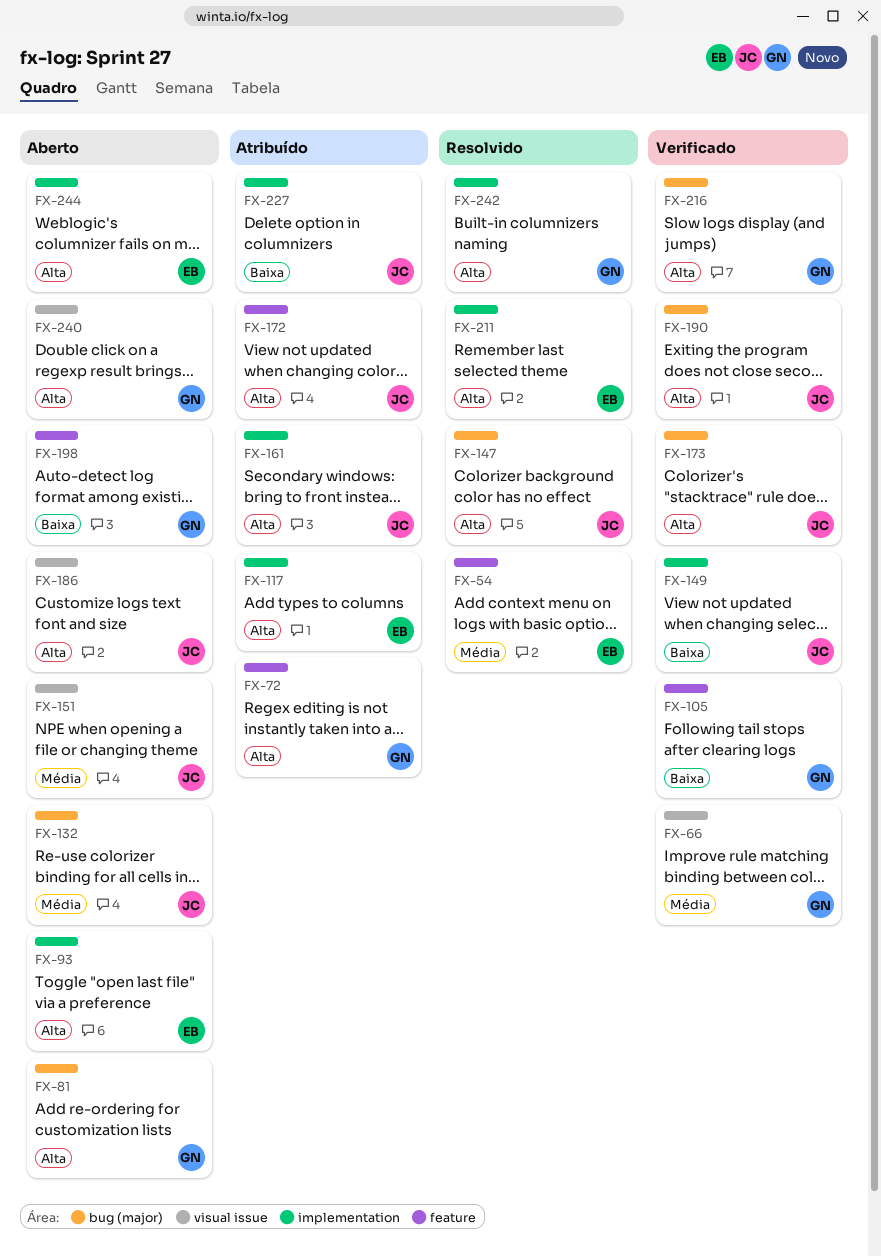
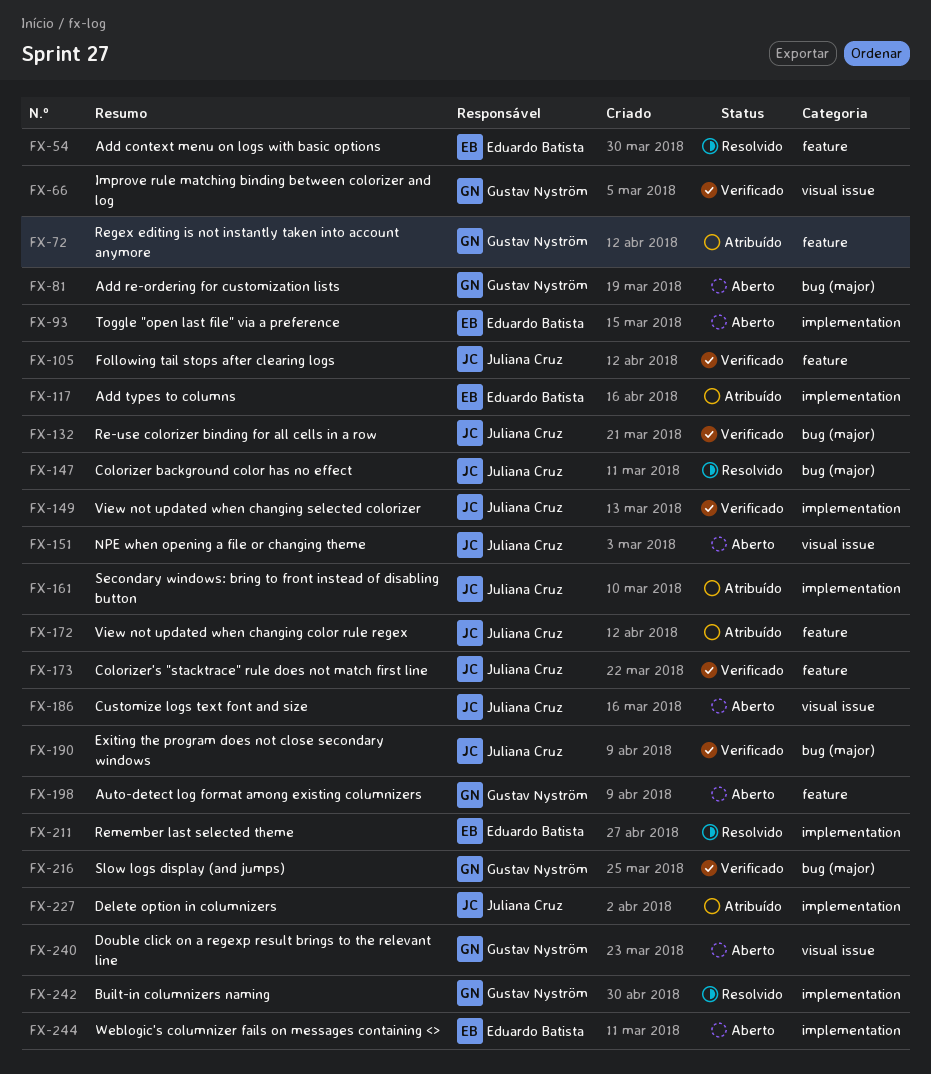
FX-105, owner: Gustav Nyström -> Juliana Cruz
FX-132, status: Aberto -> Verificado
FX-173, label: bug (major) -> feature

